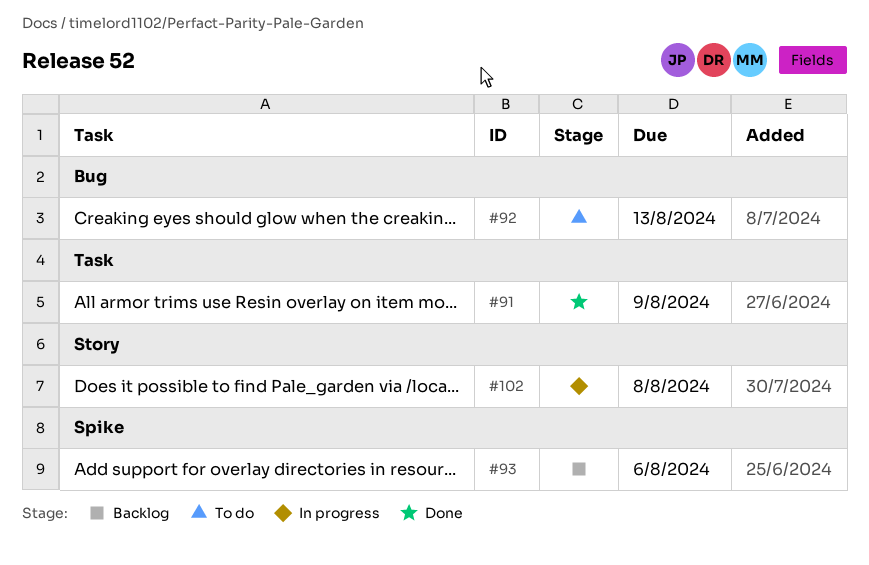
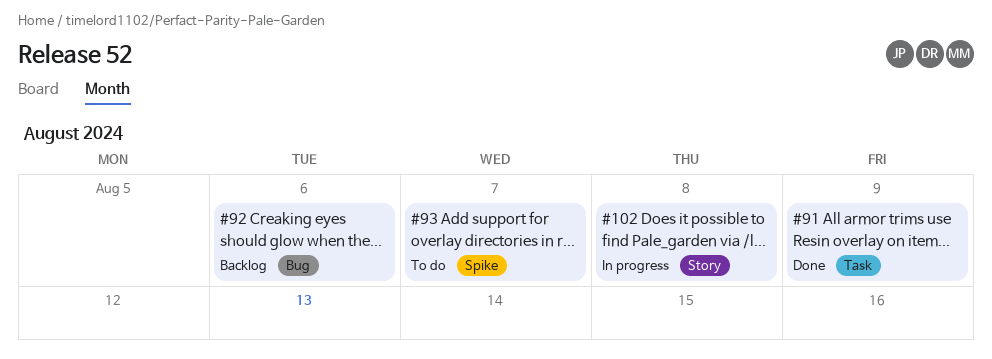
#92, status: To do -> Backlog
#92, due: Aug 13 -> Aug 6
#93, status: Backlog -> To do
#93, due: Aug 6 -> Aug 7

